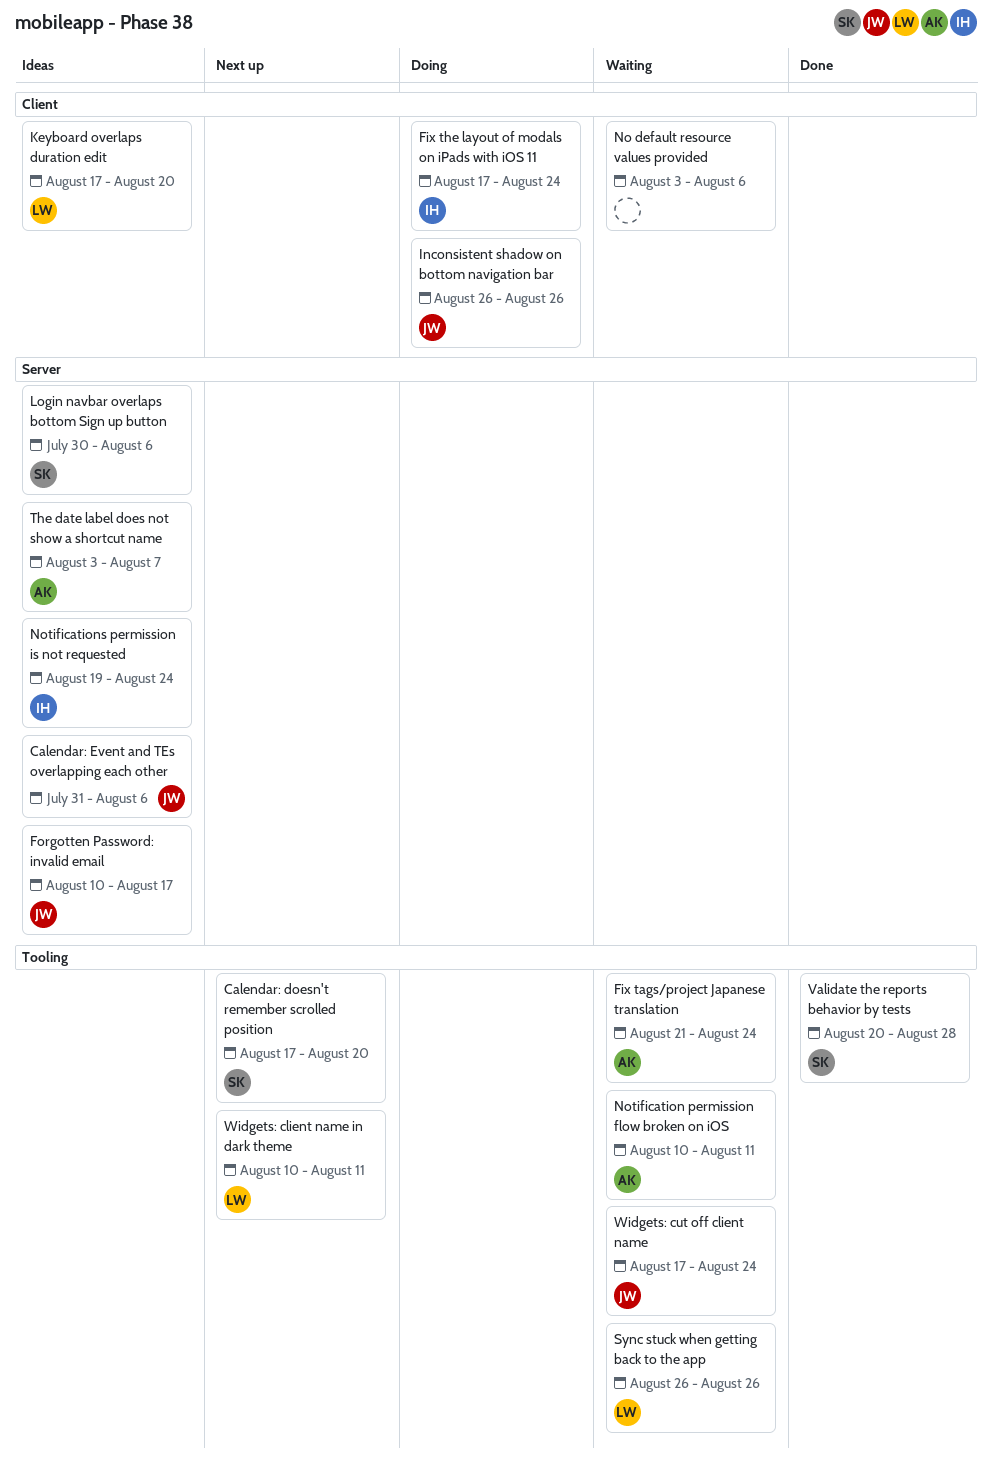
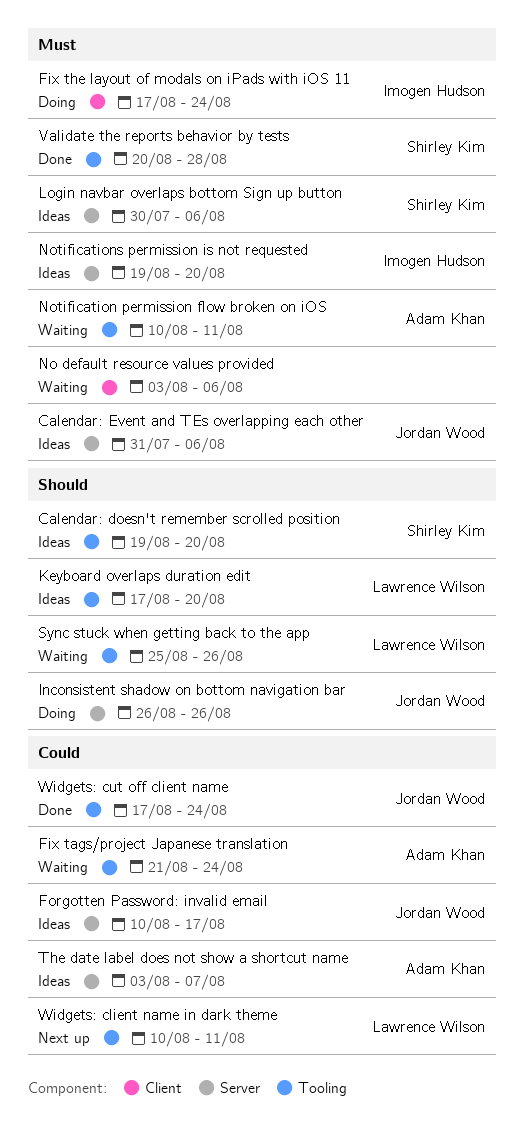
Calendar: doesn't remember scrolled position, status: Next up -> Ideas
Calendar: doesn't remember scrolled position, start: Aug 17 -> Aug 19
Inconsistent shadow on bottom navigation bar, label: Client -> Server
Keyboard overlaps duration edit, label: Client -> Tooling
Notifications permission is not requested, due: Aug 24 -> Aug 20
Sync stuck when getting back to the app, start: Aug 26 -> Aug 25
Widgets: cut off client name, status: Waiting -> Done

